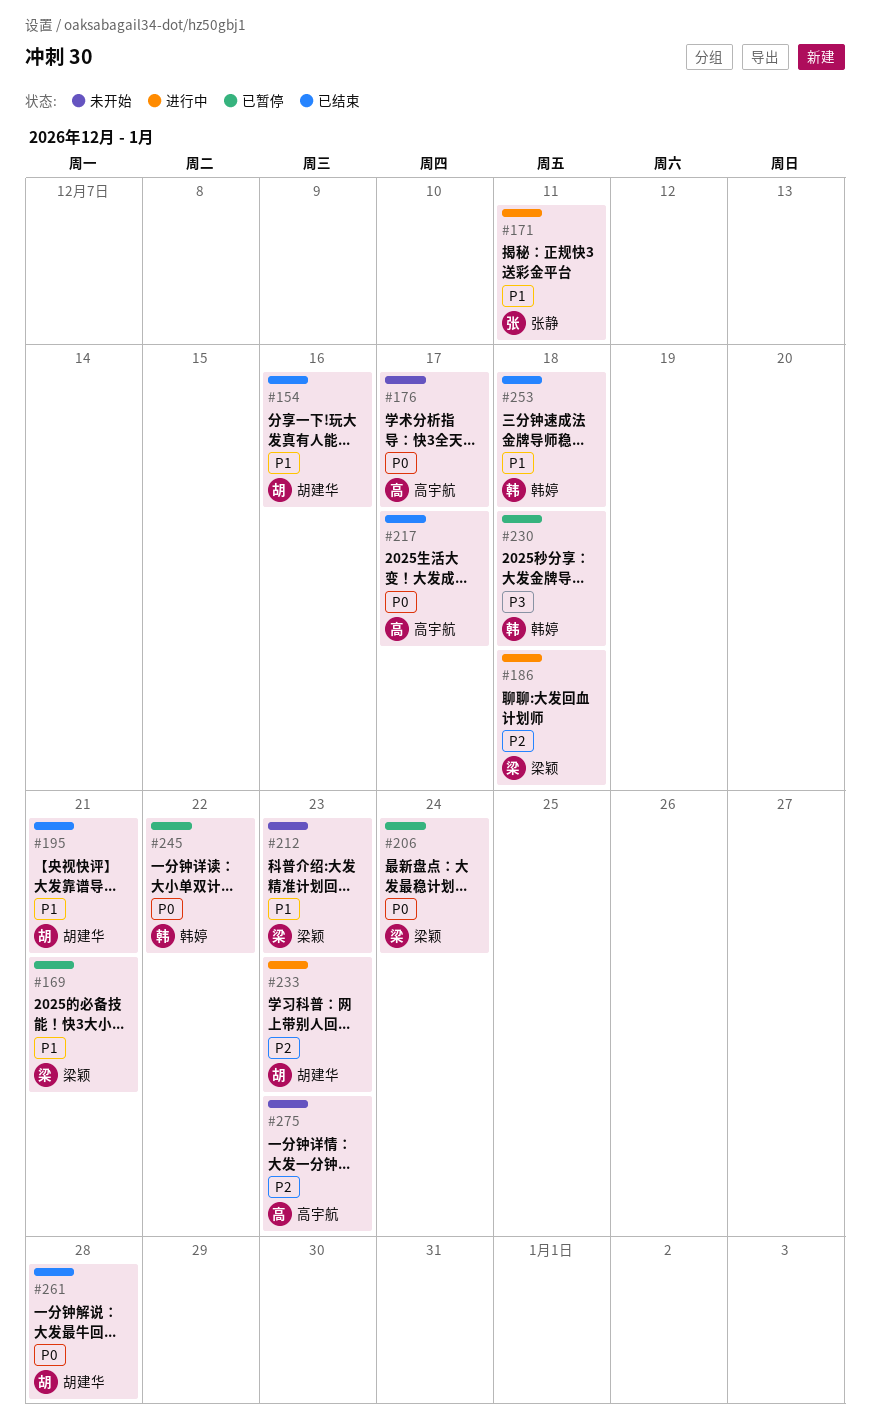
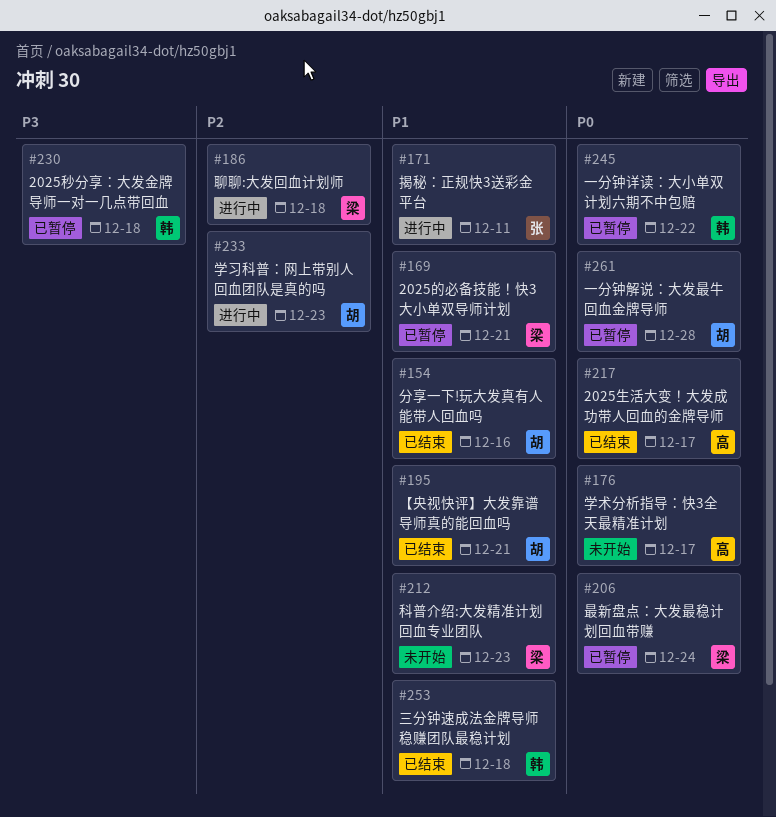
#261, status: 已结束 -> 已暂停
#275: present -> none

